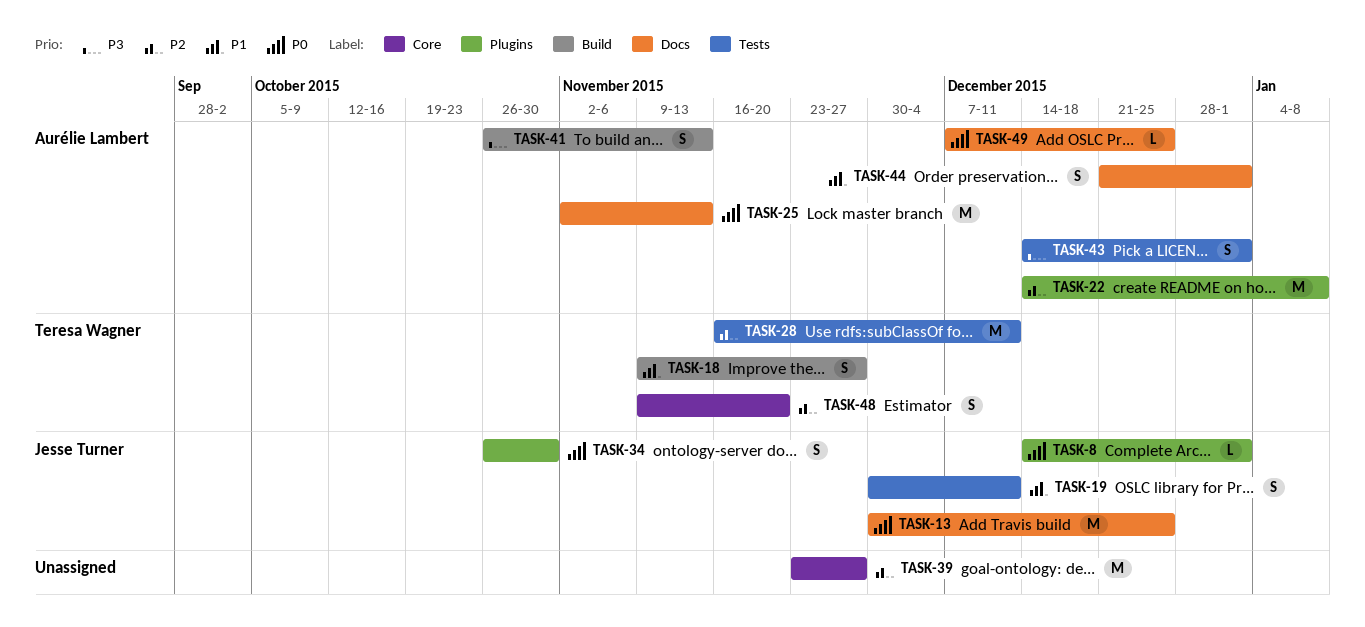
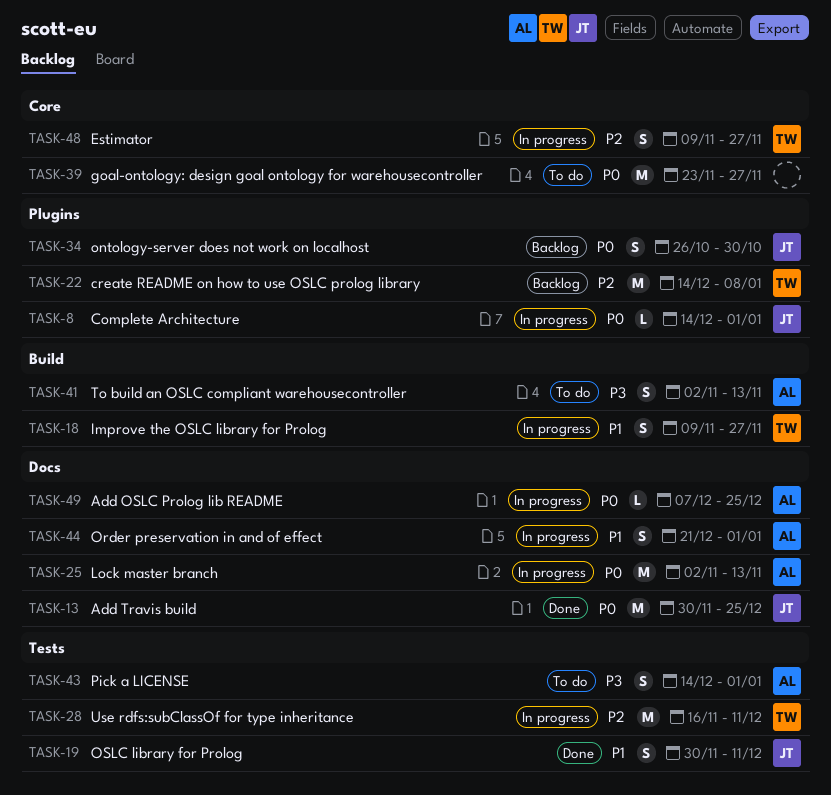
TASK-22, owner: Aurélie Lambert -> Teresa Wagner
TASK-39, priority: P2 -> P0
TASK-41, start: Oct 26 -> Nov 2
TASK-48, due: Nov 20 -> Nov 27

